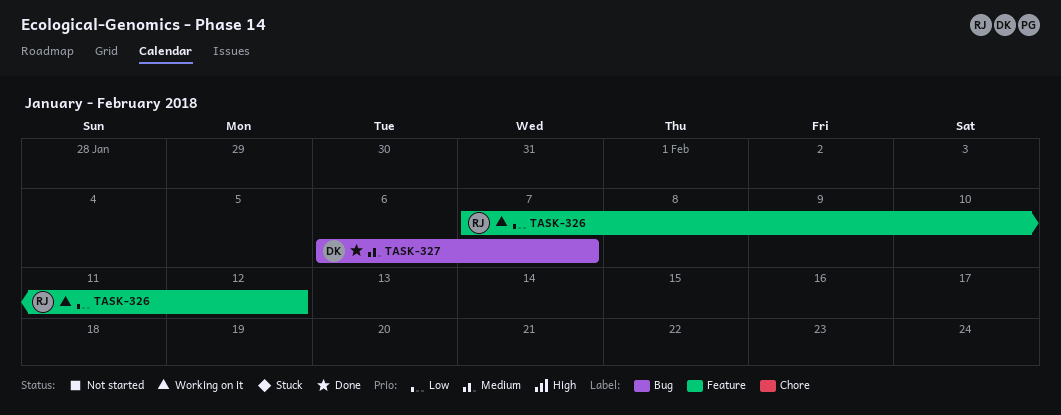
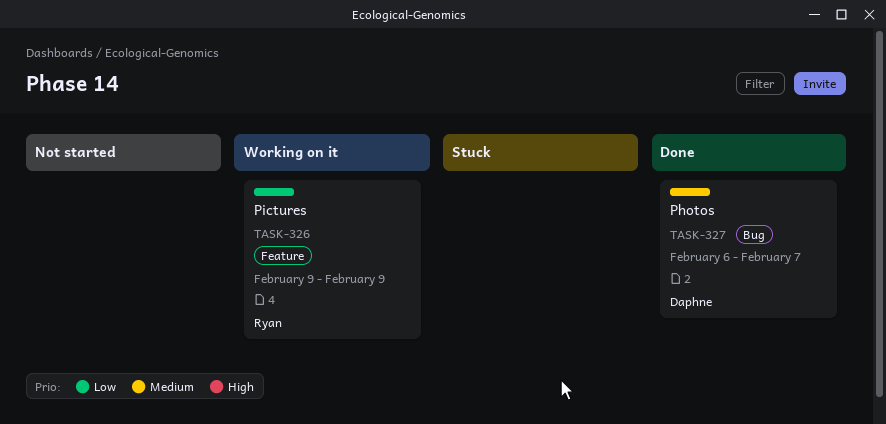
TASK-326, start: Feb 7 -> Feb 9
TASK-326, due: Feb 12 -> Feb 9

